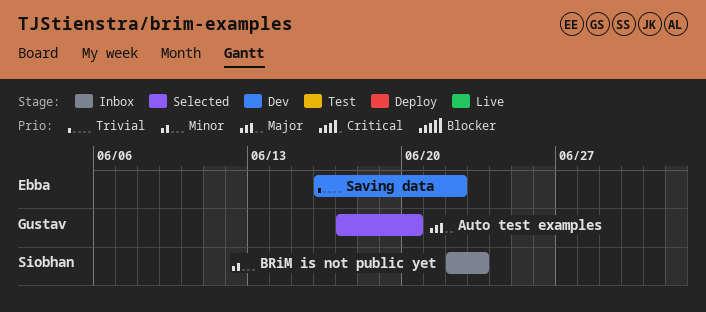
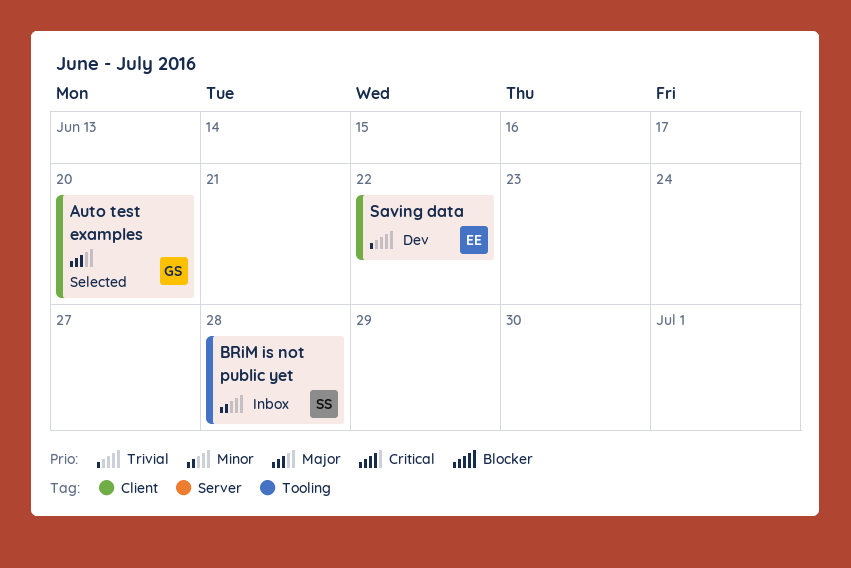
BRiM is not public yet, due: Jun 23 -> Jun 28

